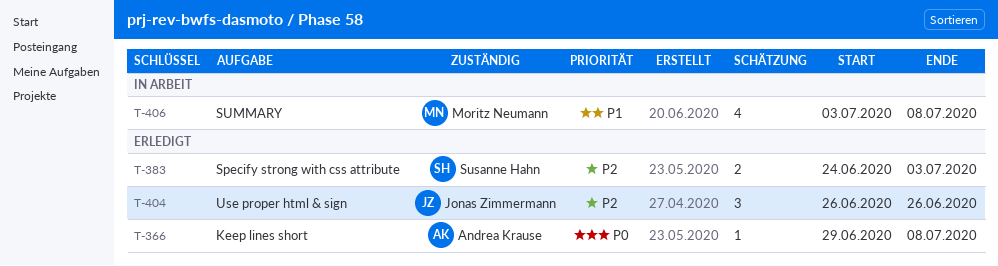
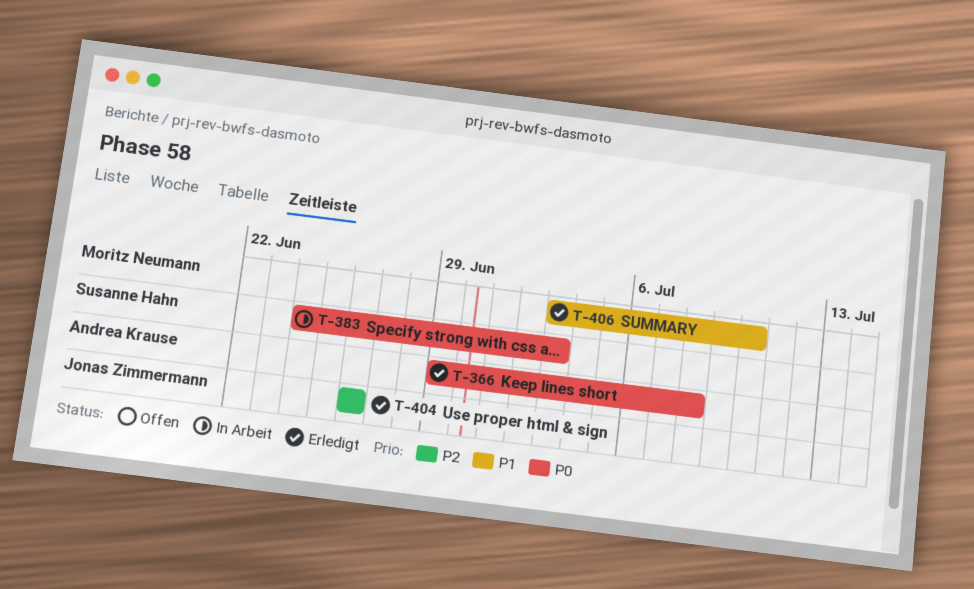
T-383, status: Erledigt -> In Arbeit
T-383, priority: P2 -> P0
T-406, status: In Arbeit -> Erledigt
T-406, due: Jul 8 -> Jul 10

